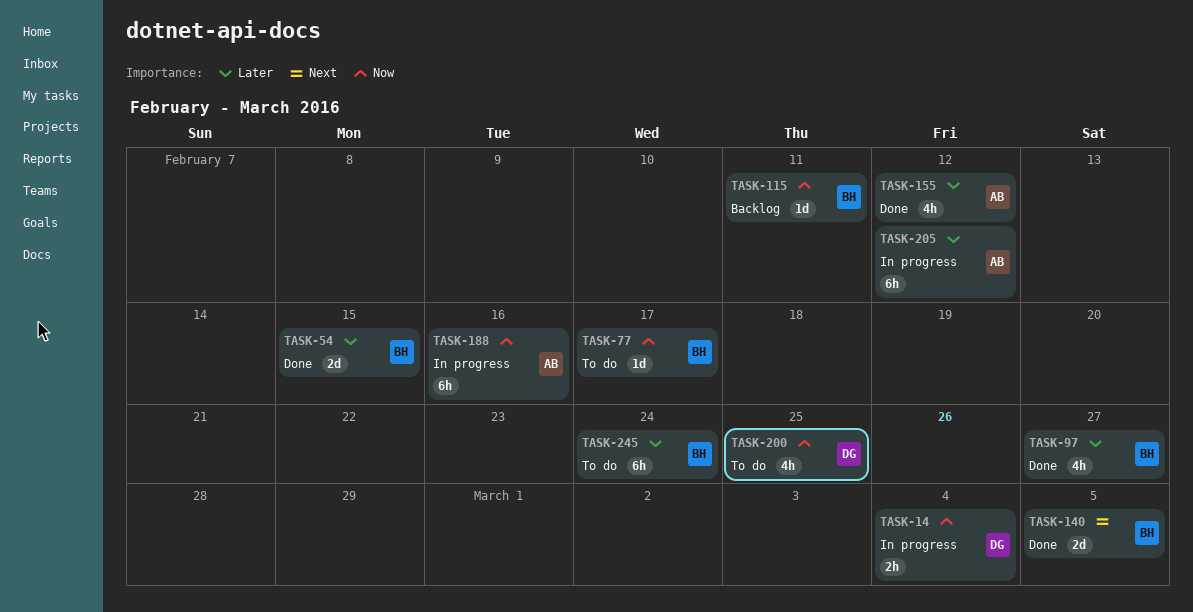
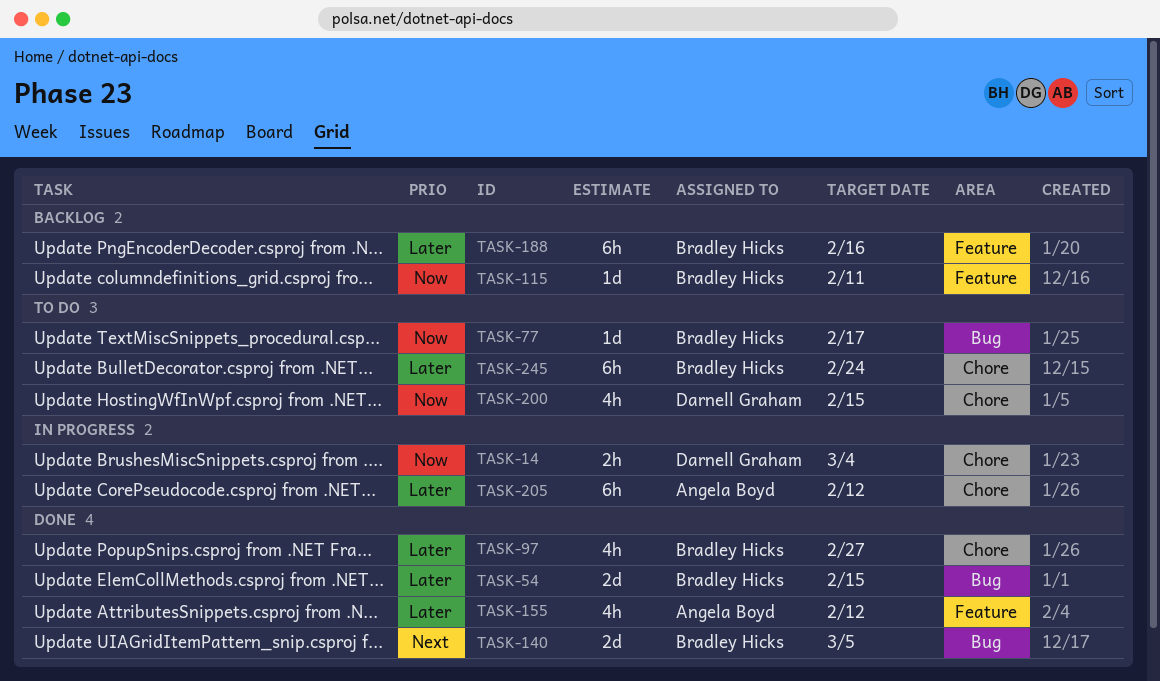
TASK-188, status: In progress -> Backlog
TASK-188, owner: Angela Boyd -> Bradley Hicks
TASK-188, priority: Now -> Later
TASK-200, due: Feb 25 -> Feb 15

